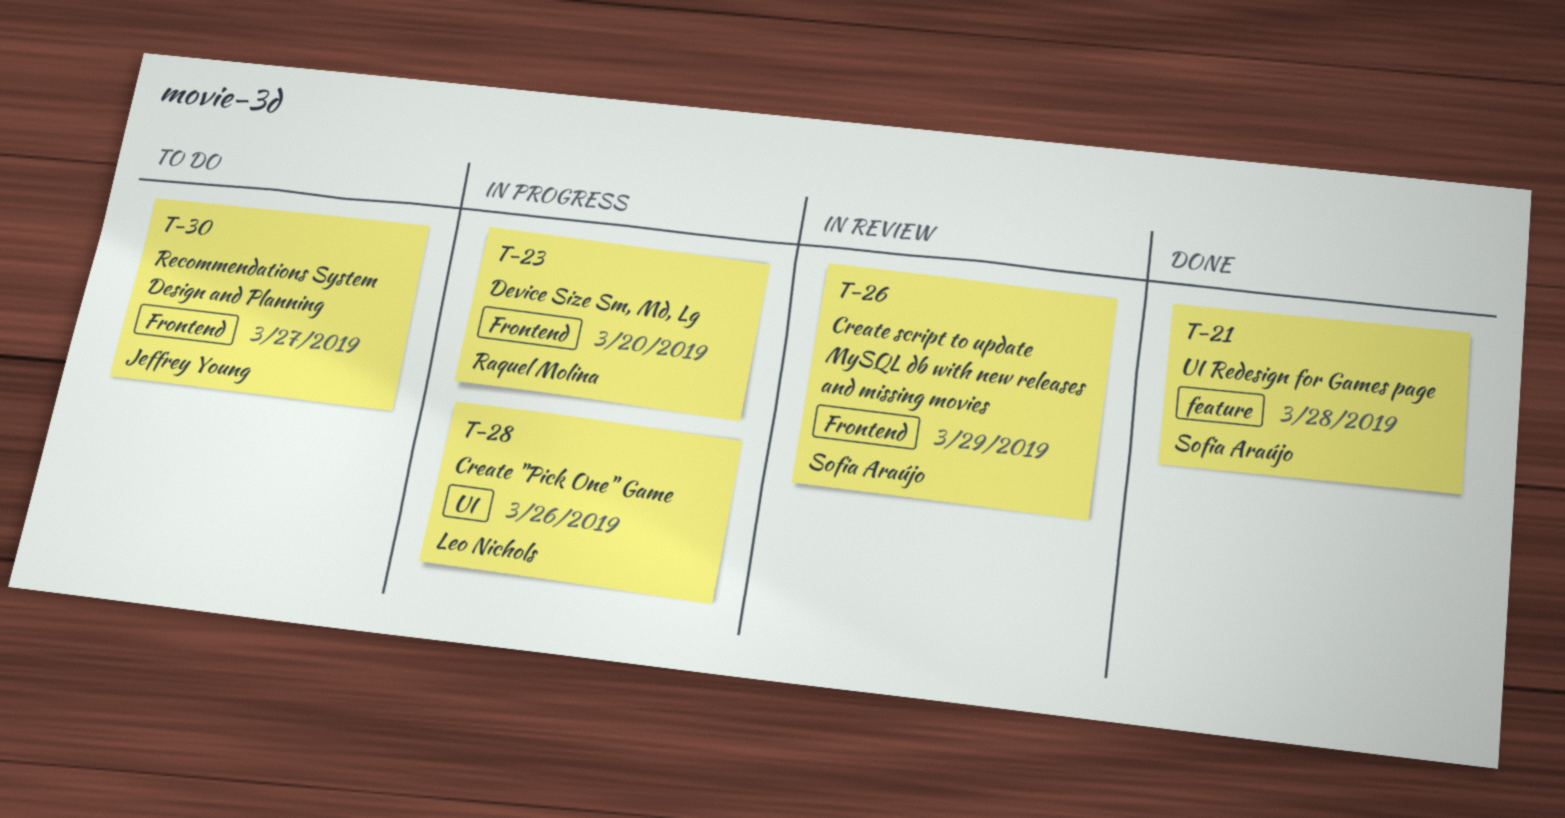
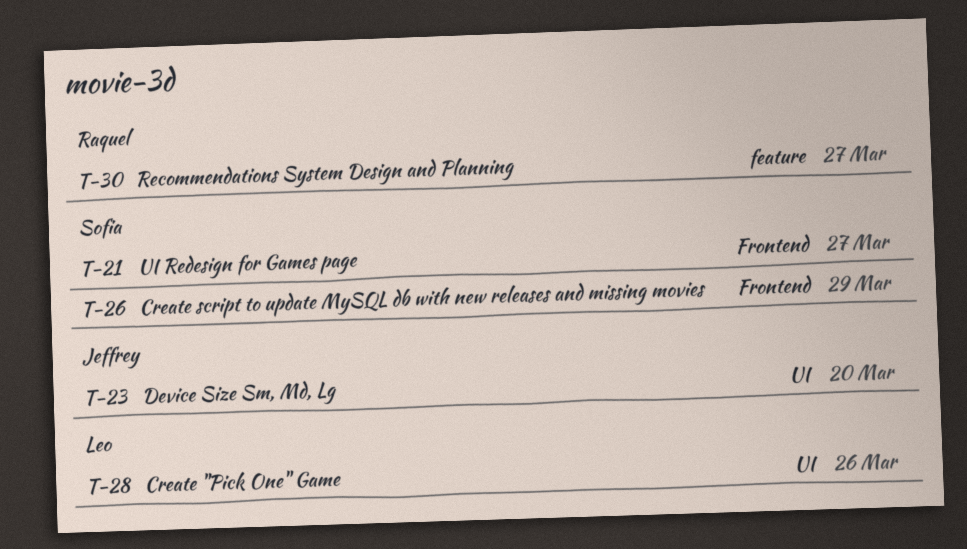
T-21, label: feature -> Frontend
T-21, due: Mar 28 -> Mar 27
T-23, owner: Raquel Molina -> Jeffrey Young
T-23, label: Frontend -> UI
T-30, owner: Jeffrey Young -> Raquel Molina
T-30, label: Frontend -> feature

